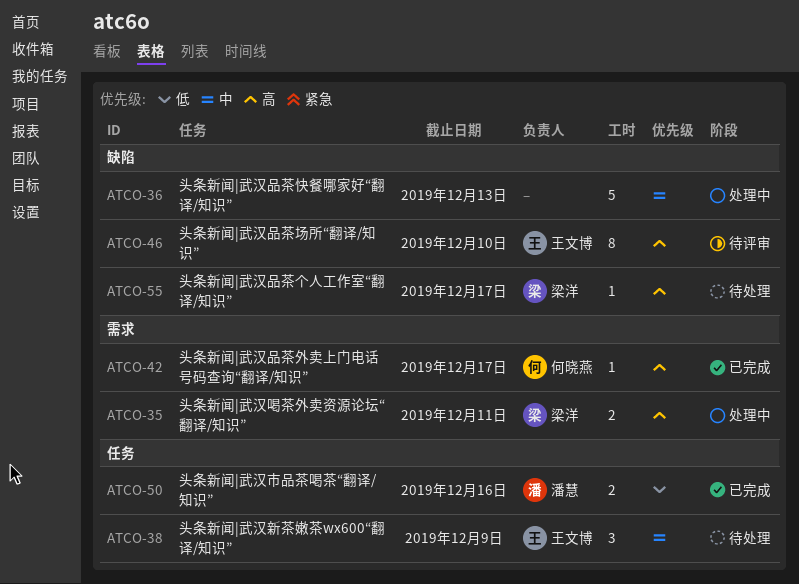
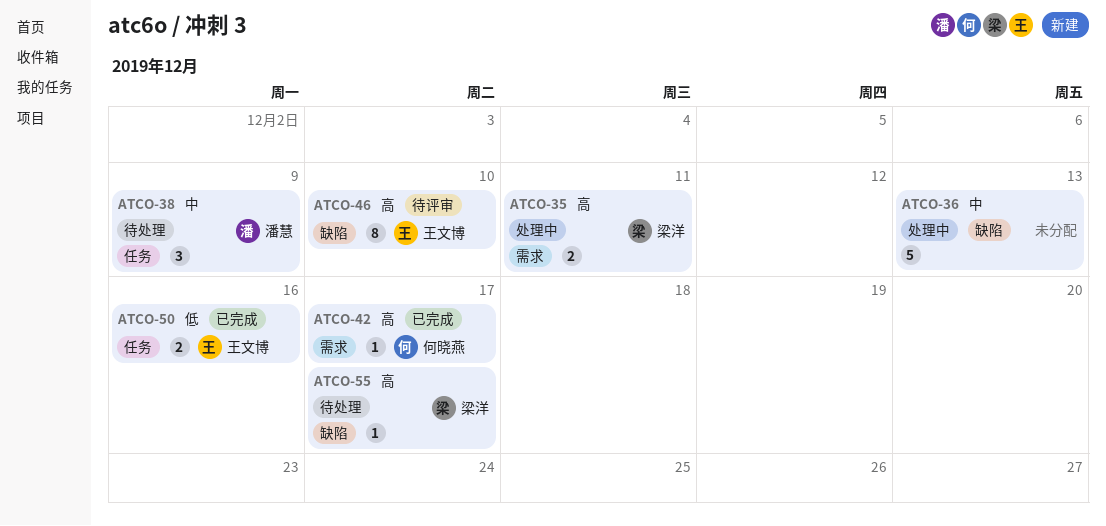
ATCO-38, owner: 王文博 -> 潘慧
ATCO-50, owner: 潘慧 -> 王文博

